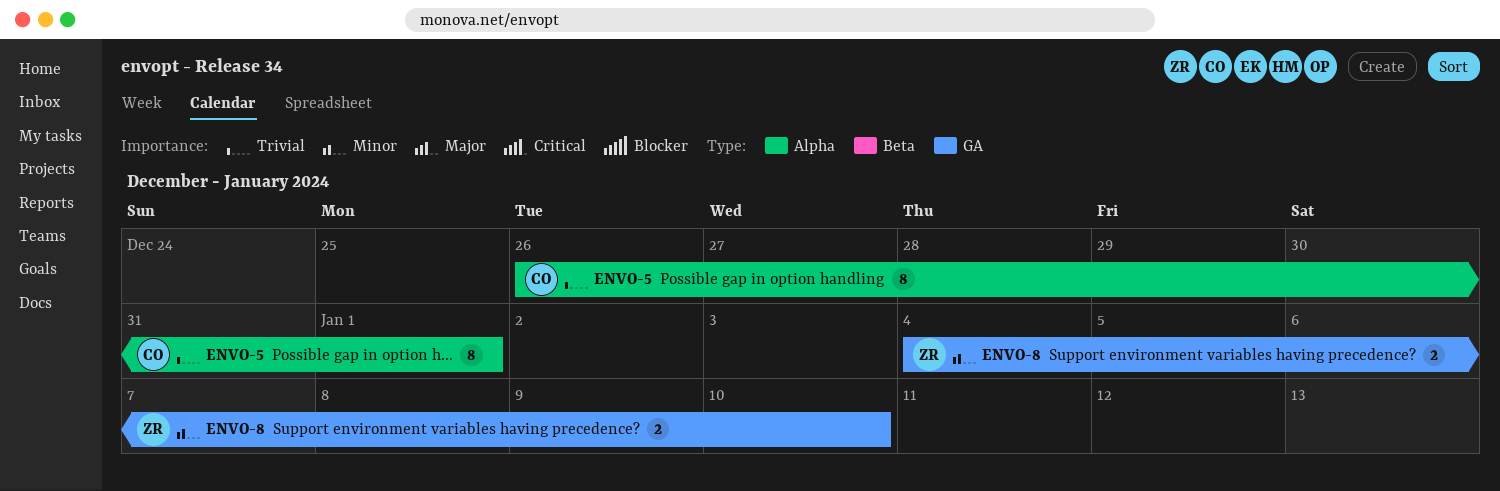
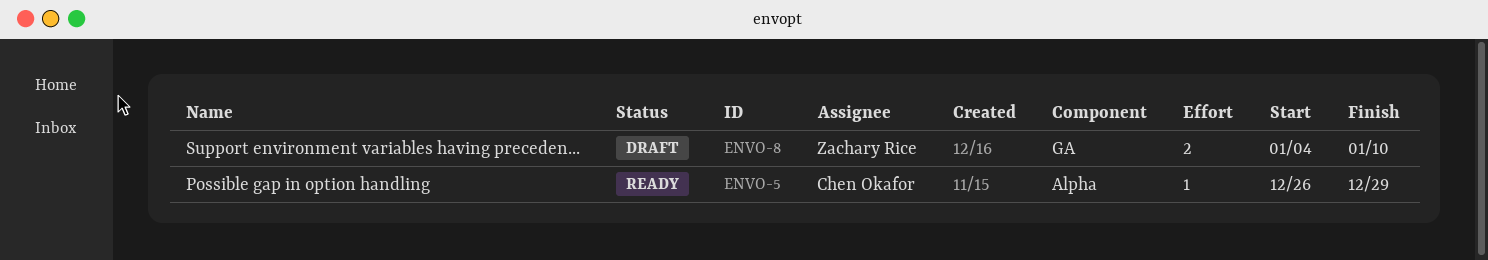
ENVO-5, estimate: 8 -> 1
ENVO-5, due: Jan 1 -> Dec 29

